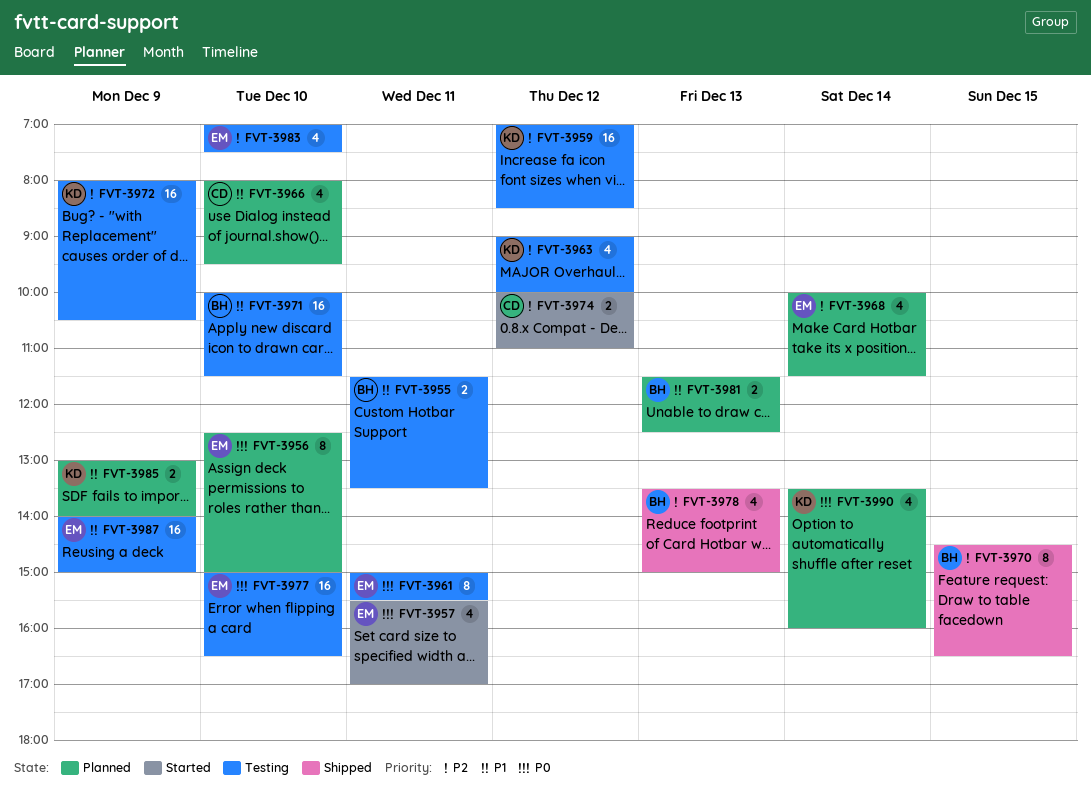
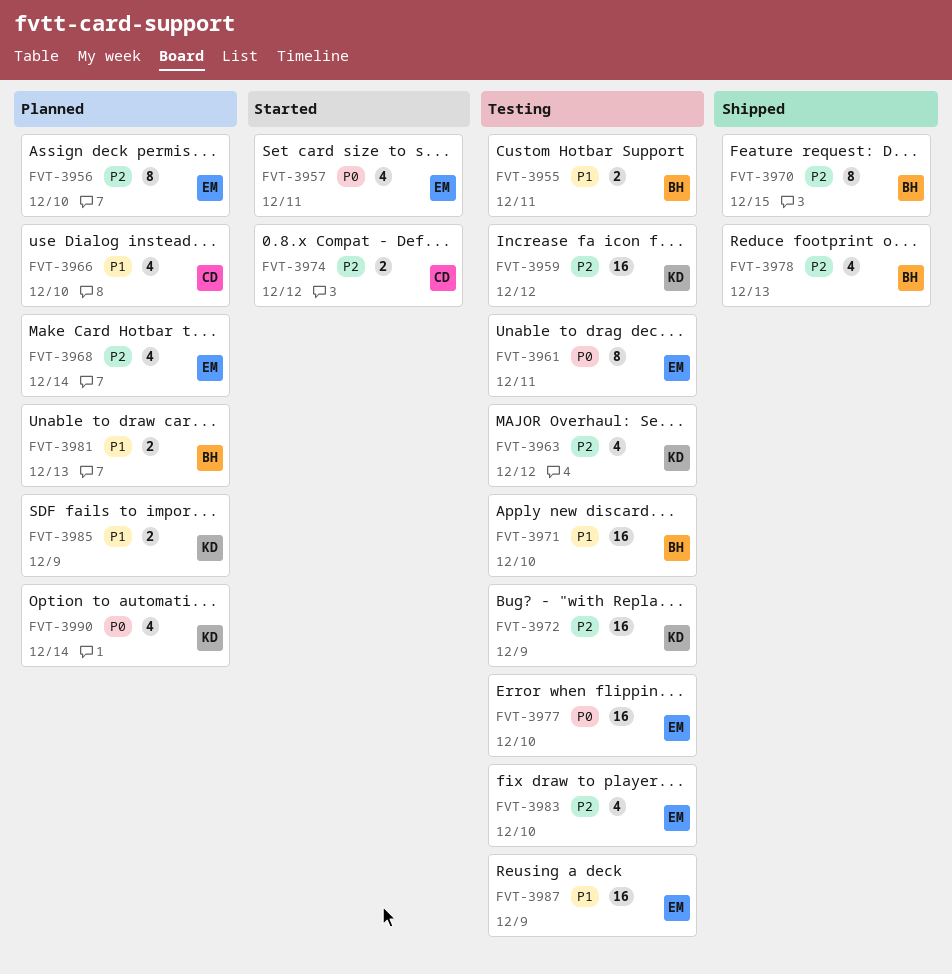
FVT-3956, priority: P0 -> P2

